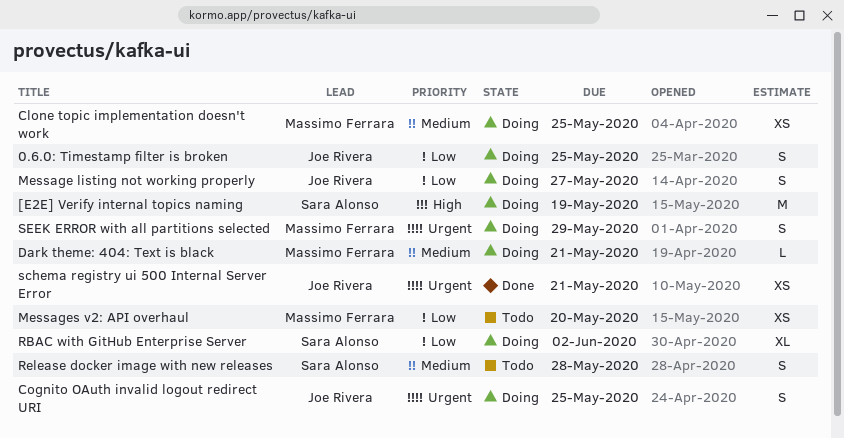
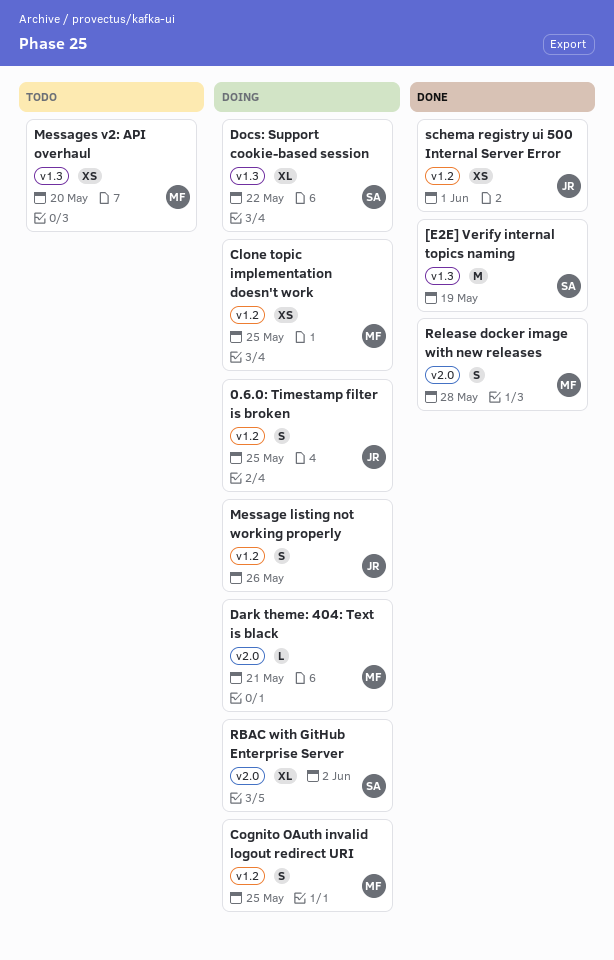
[E2E] Verify internal topics naming, status: Doing -> Done
Cognito OAuth invalid logout redirect URI, owner: Joe Rivera -> Massimo Ferrara
Docs: Support cookie-based session: none -> present
Message listing not working properly, due: May 27 -> May 26
Release docker image with new releases, status: Todo -> Done
Release docker image with new releases, owner: Sara Alonso -> Massimo Ferrara
schema registry ui 500 Internal Server Error, due: May 21 -> Jun 1
SEEK ERROR with all partitions selected: present -> none

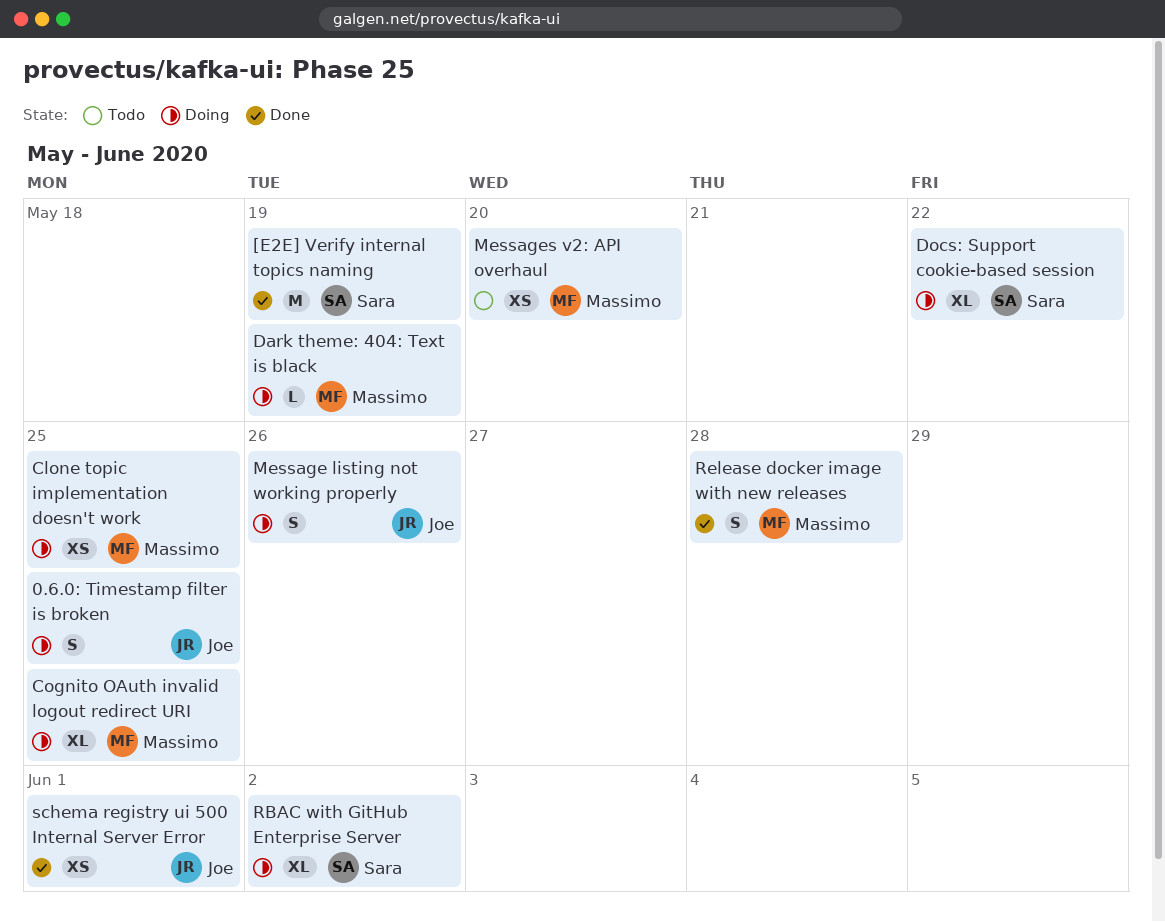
Cognito OAuth invalid logout redirect URI, estimate: S -> XL
Dark theme: 404: Text is black, due: May 21 -> May 19

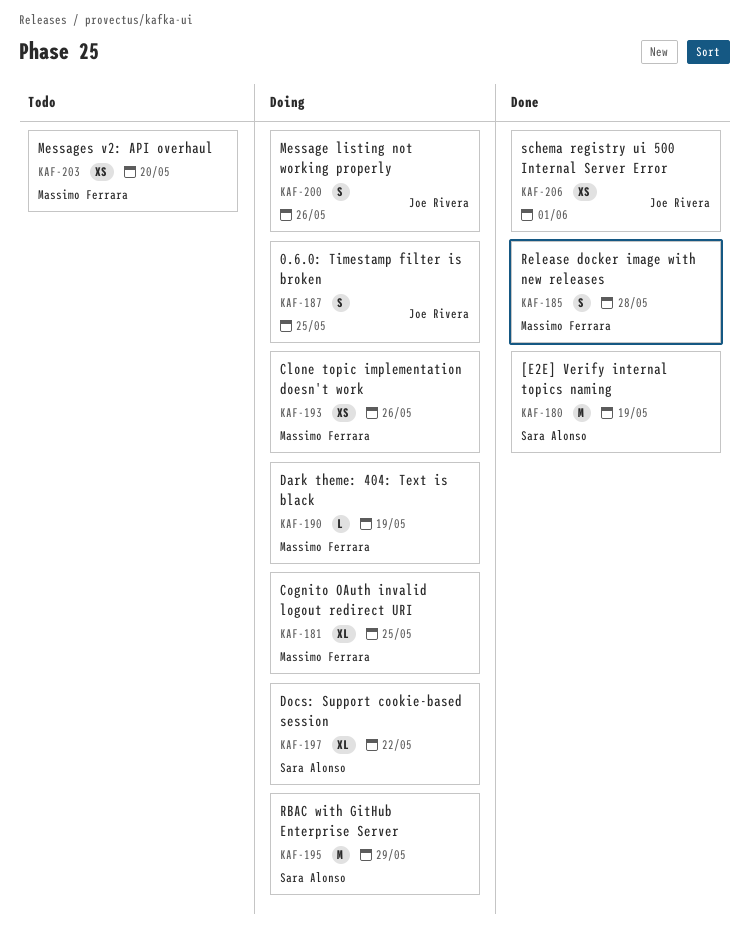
Clone topic implementation doesn't work, due: May 25 -> May 26
RBAC with GitHub Enterprise Server, estimate: XL -> M
RBAC with GitHub Enterprise Server, due: Jun 2 -> May 29

